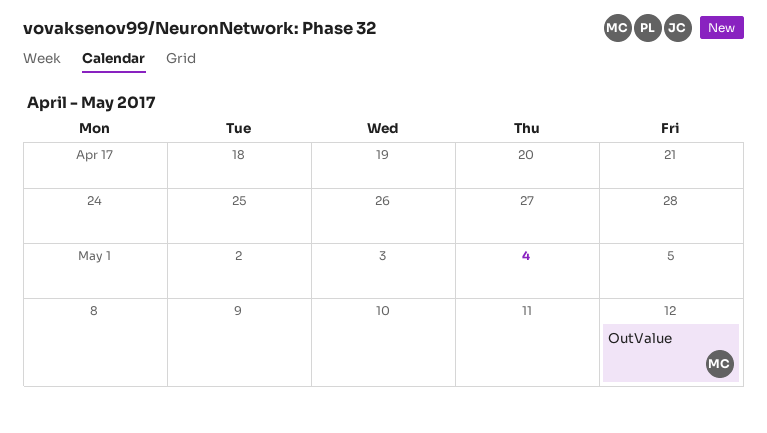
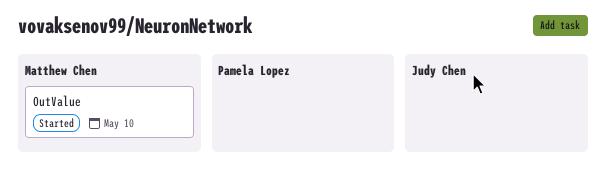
OutValue, due: May 12 -> May 10

